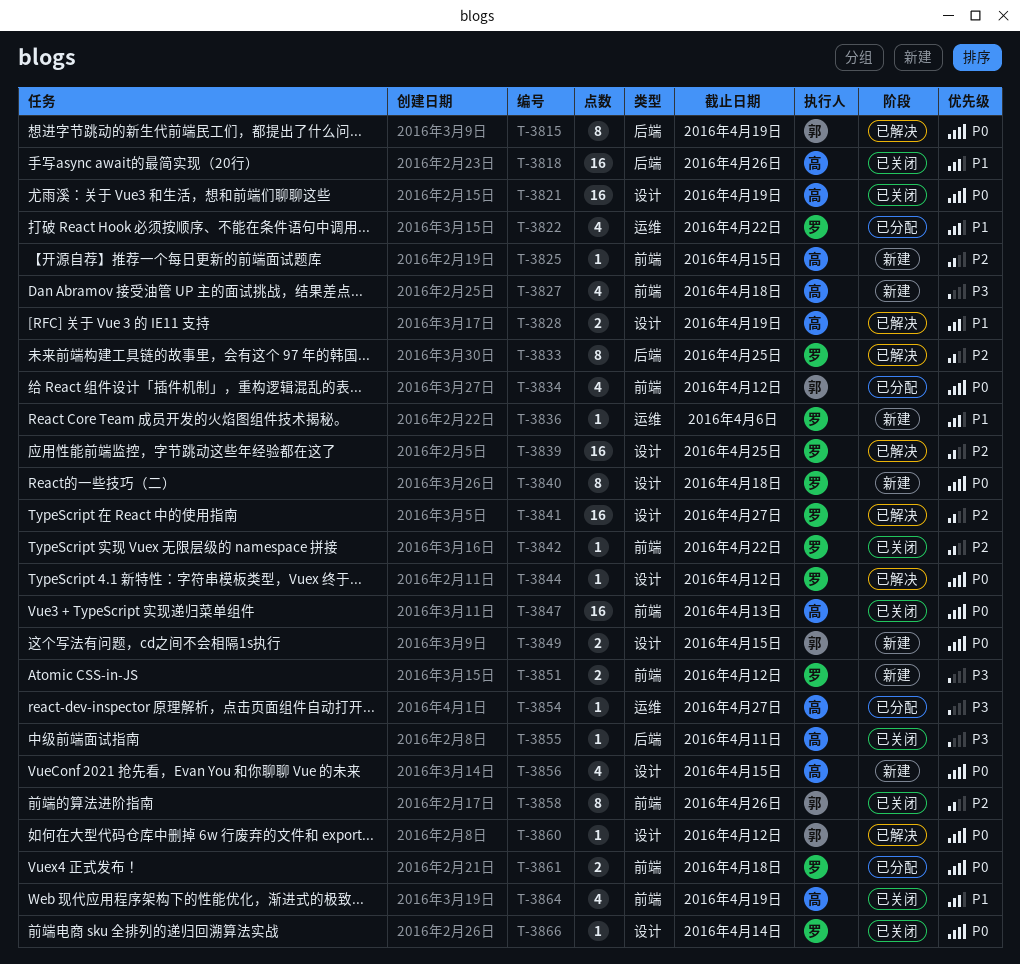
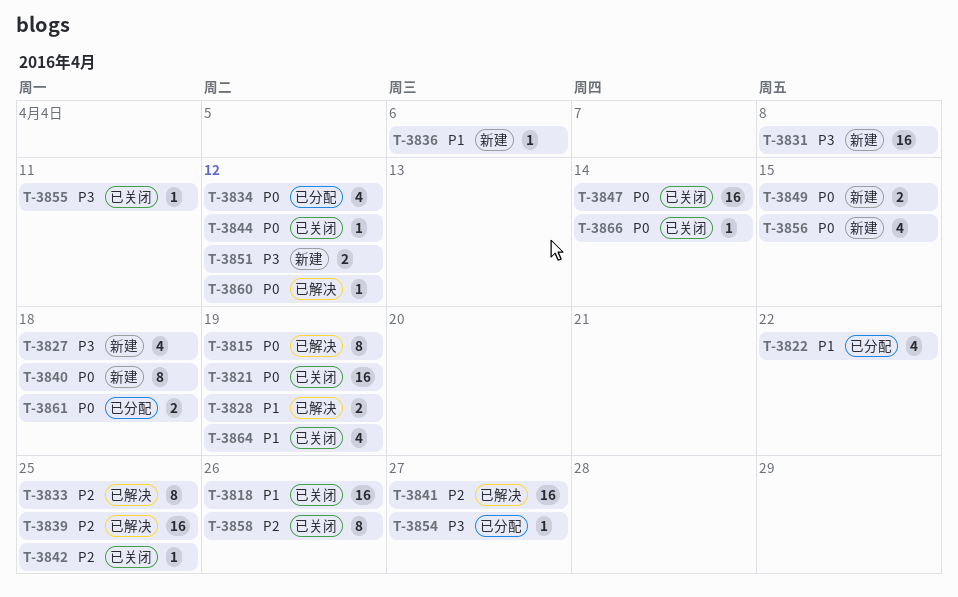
T-3825: present -> none
T-3831: none -> present
T-3842, due: Apr 22 -> Apr 25
T-3844, status: 已解决 -> 已关闭
T-3847, due: Apr 13 -> Apr 14

